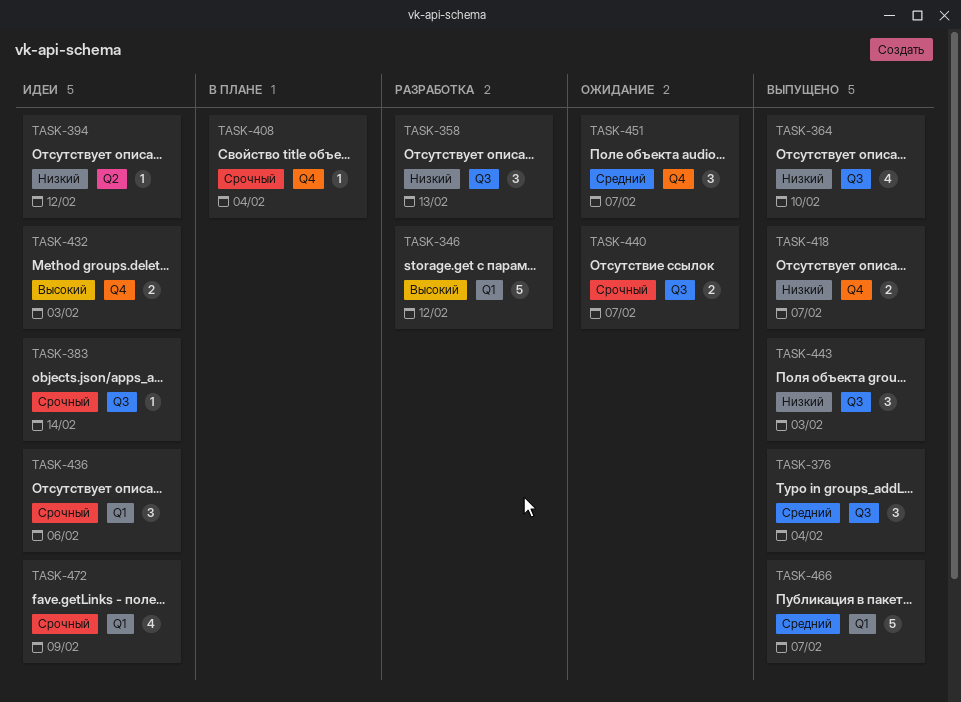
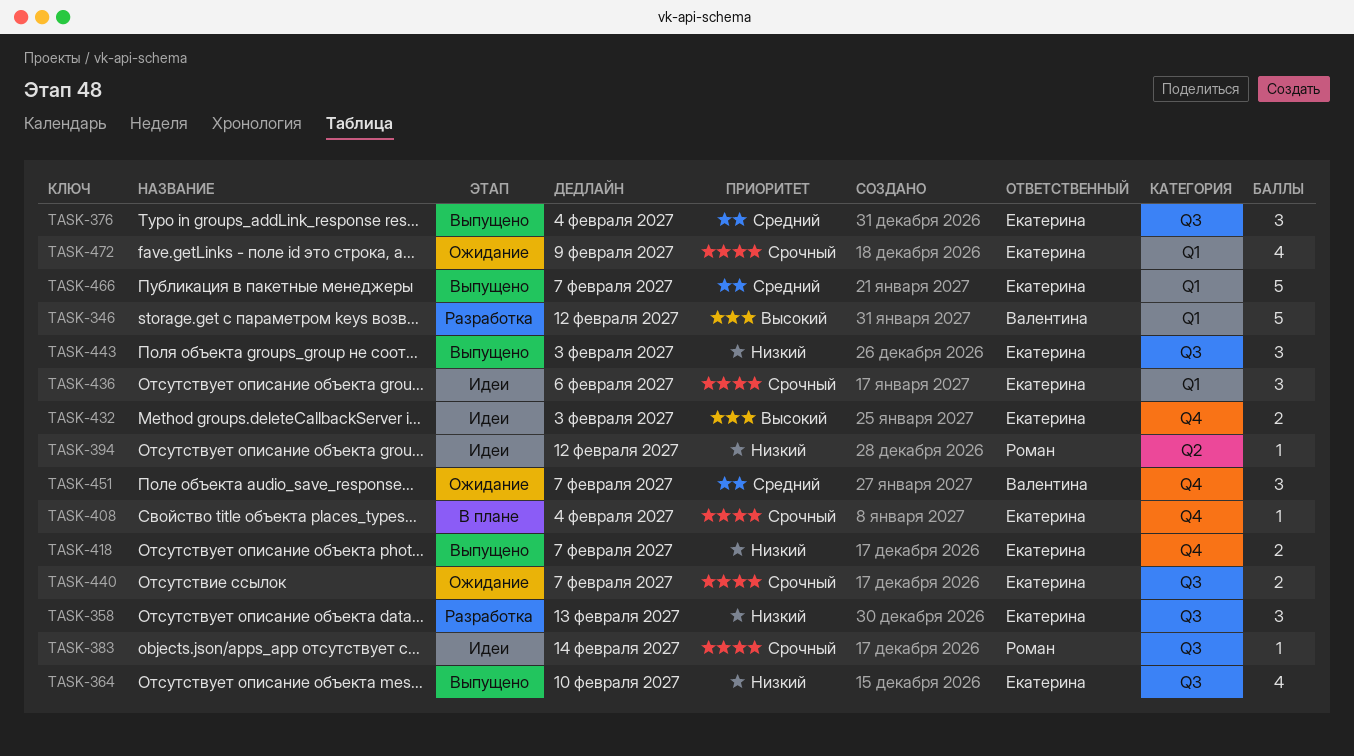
TASK-472, status: Идеи -> Ожидание

